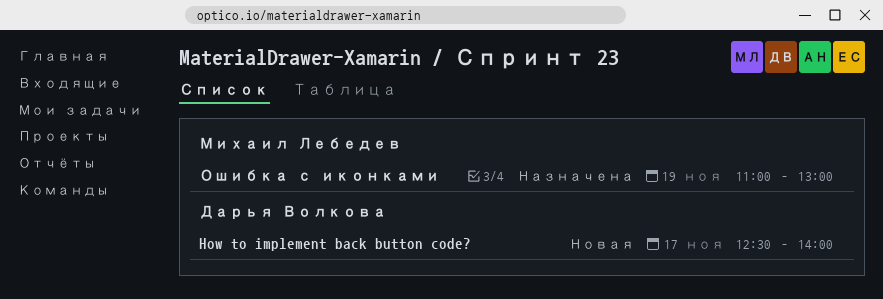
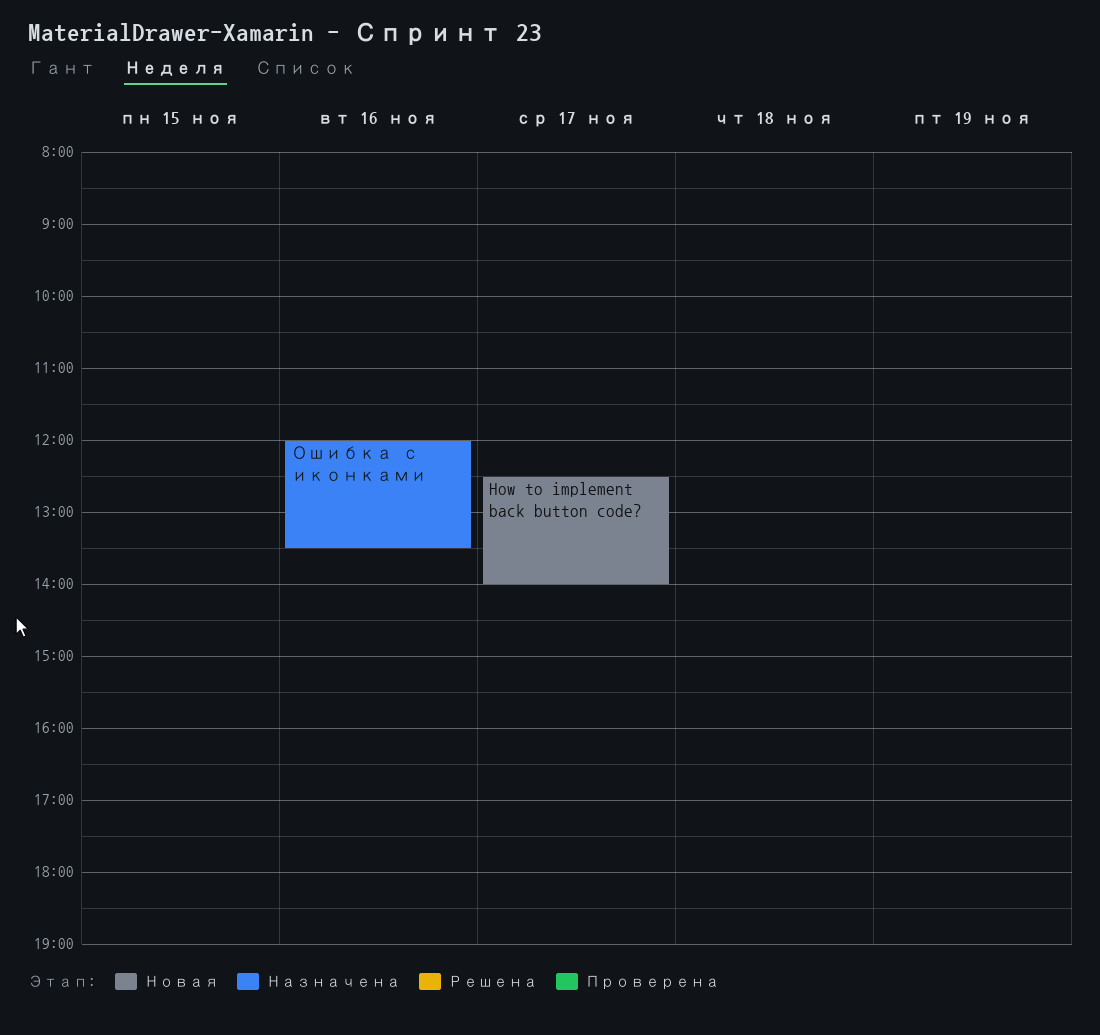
Ошибка с иконками, day: Nov 19 -> Nov 16
Ошибка с иконками, begins: 11:00 -> 12:00
Ошибка с иконками, ends: 13:00 -> 13:30

